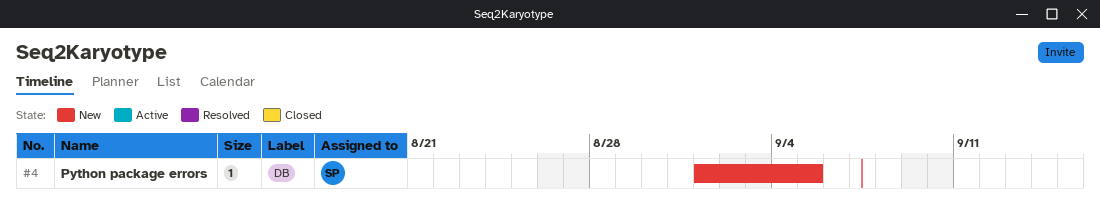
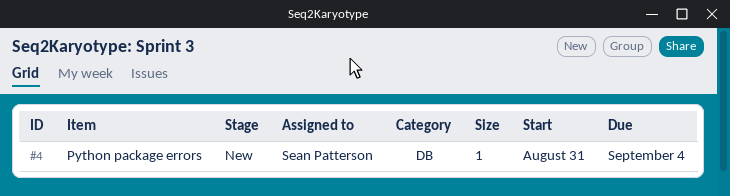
#4, start: Sep 1 -> Aug 31
#4, due: Sep 5 -> Sep 4

